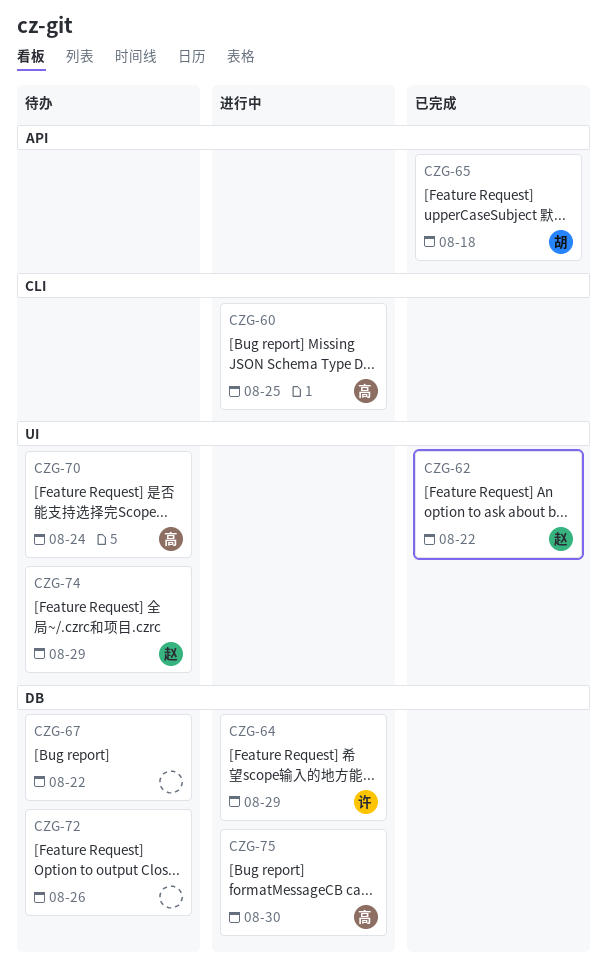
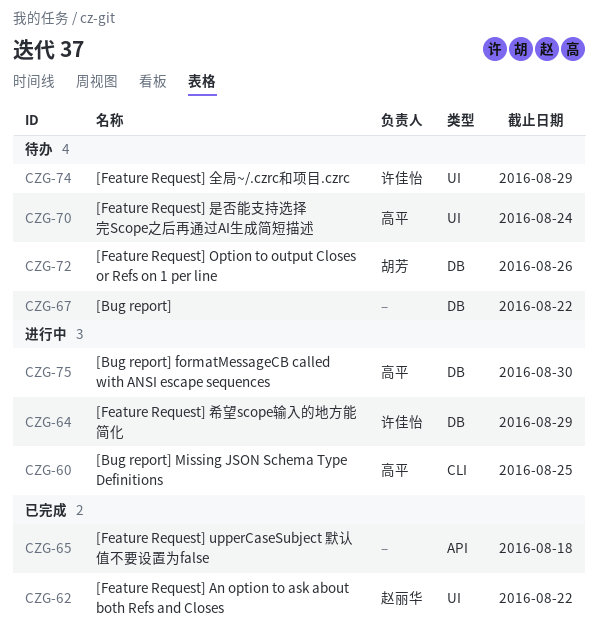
CZG-65, owner: 胡芳 -> none
CZG-72, owner: none -> 胡芳
CZG-74, owner: 赵丽华 -> 许佳怡

